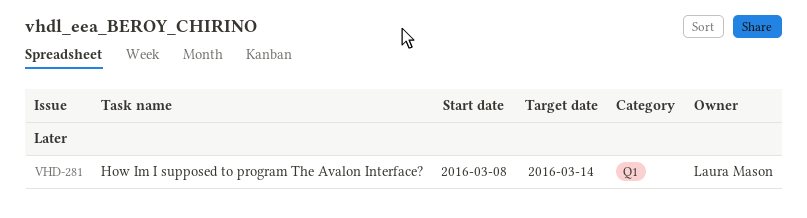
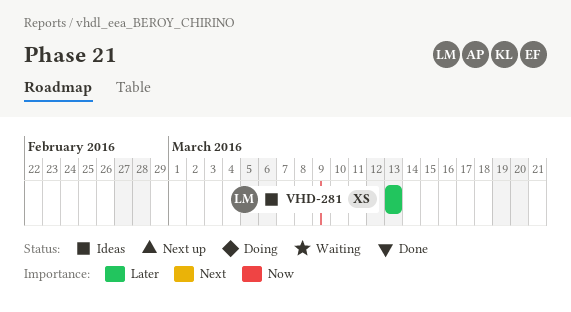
VHD-281, start: Mar 8 -> Mar 13
VHD-281, due: Mar 14 -> Mar 13

